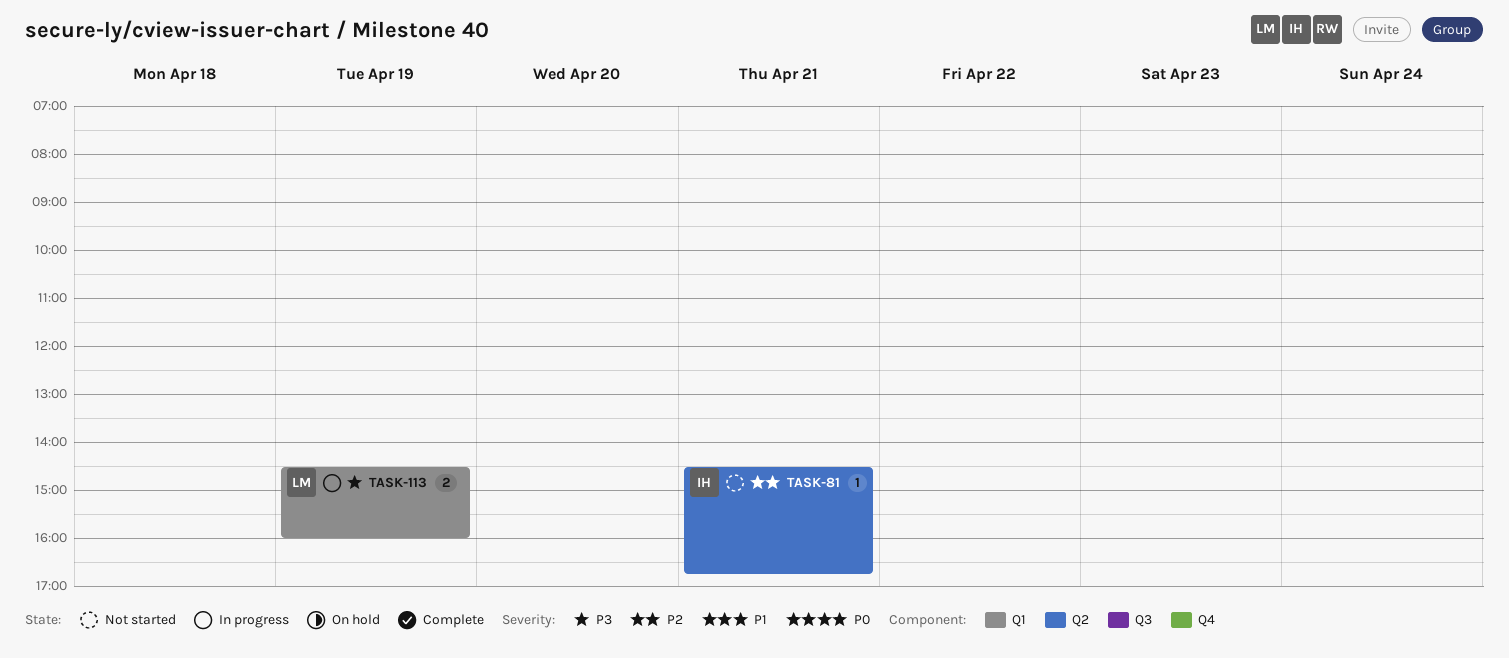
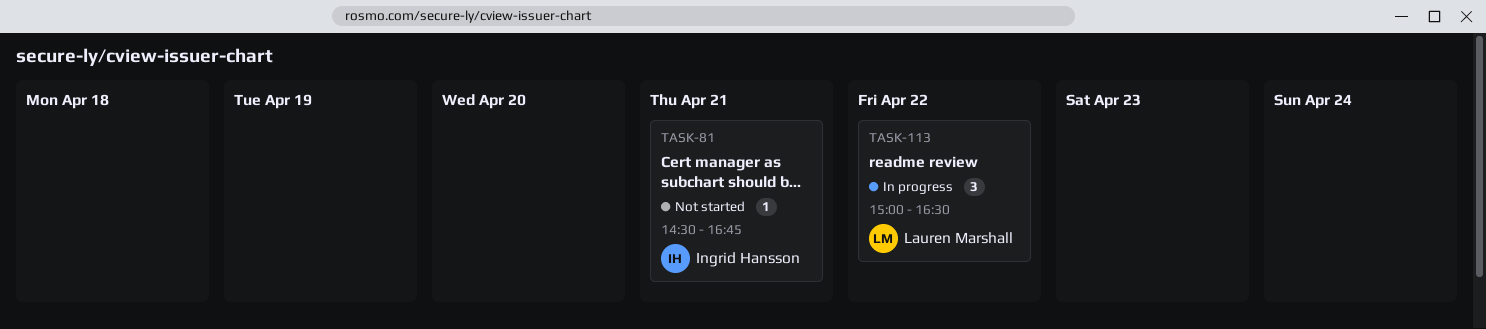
TASK-113, estimate: 2 -> 3
TASK-113, day: Apr 19 -> Apr 22
TASK-113, begins: 14:30 -> 15:00
TASK-113, ends: 16:00 -> 16:30

